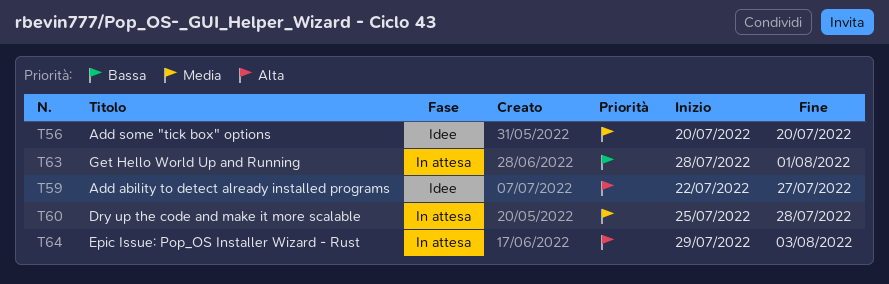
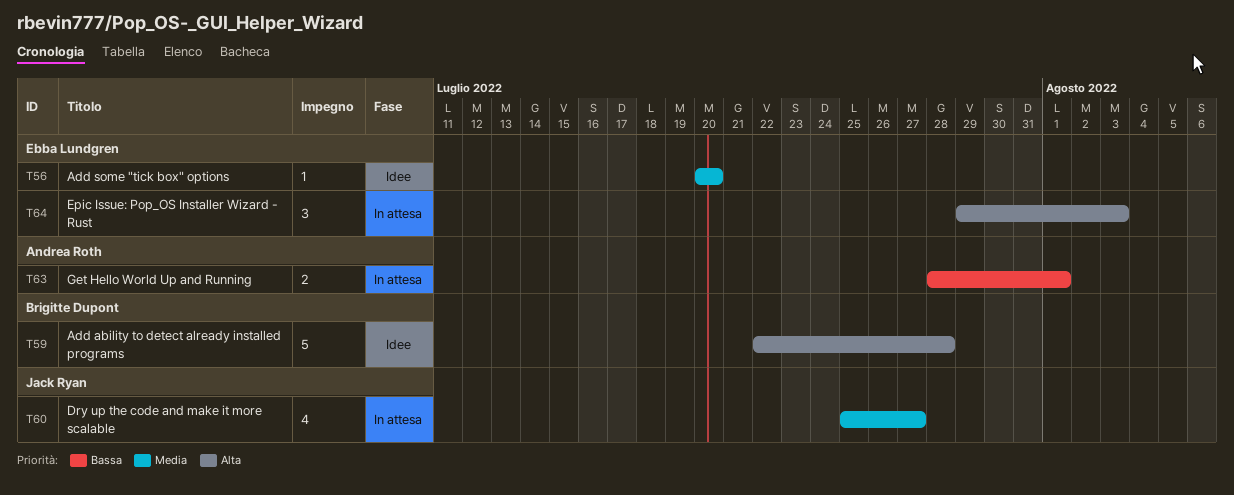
T59, due: Jul 27 -> Jul 28
T60, due: Jul 28 -> Jul 27

